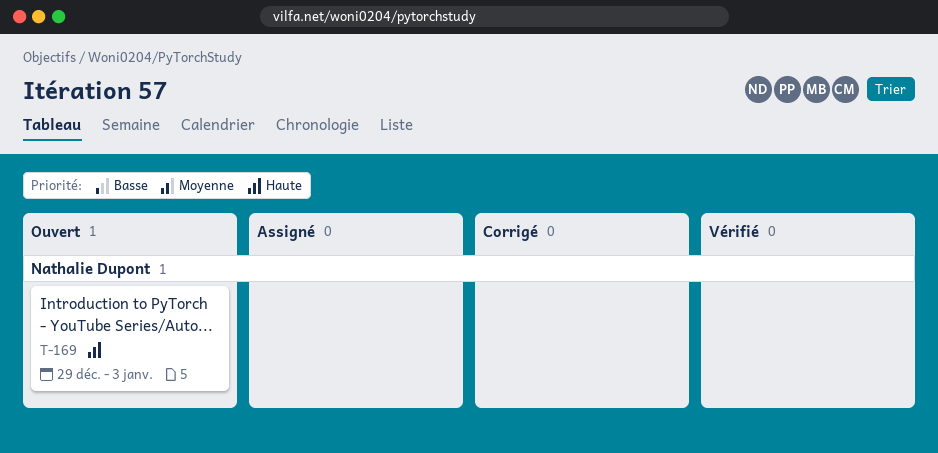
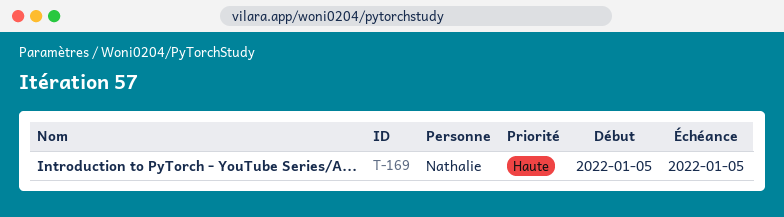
T-169, start: Dec 29 -> Jan 5
T-169, due: Jan 3 -> Jan 5

